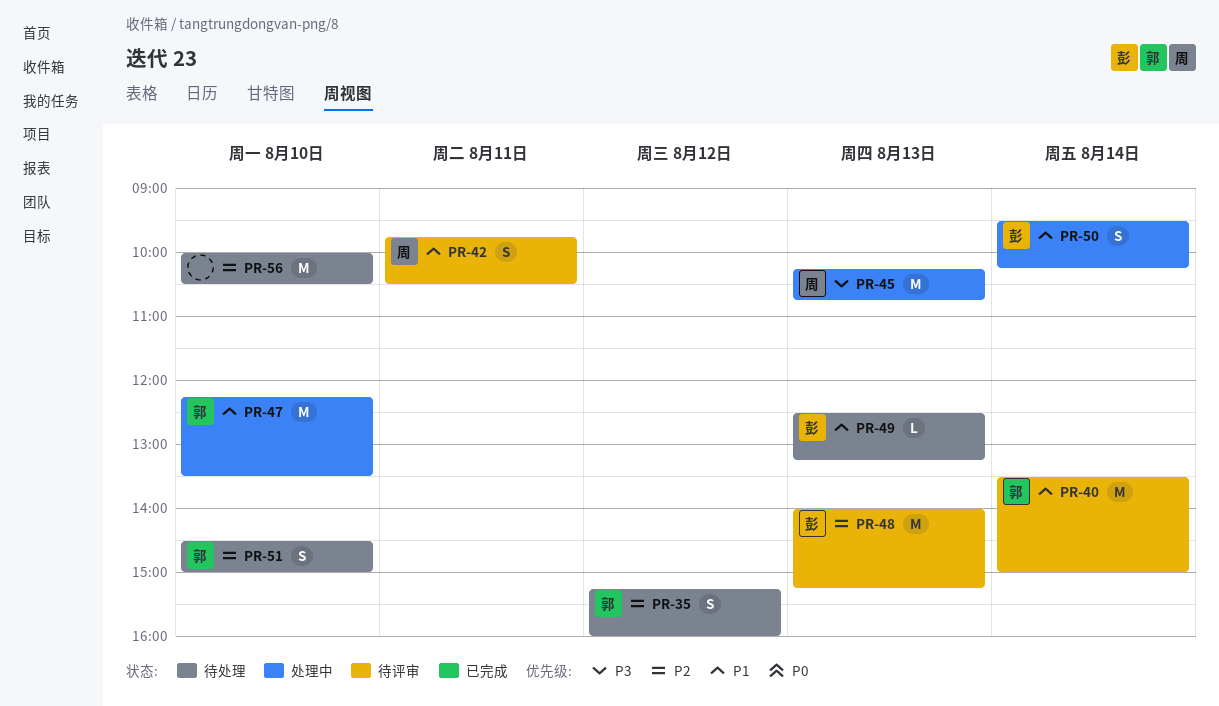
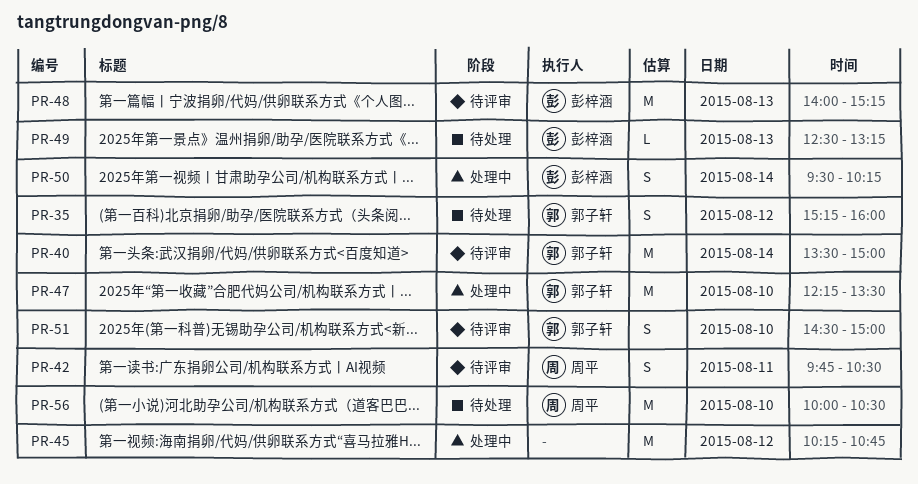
PR-45, owner: 周平 -> none
PR-45, day: Aug 13 -> Aug 12
PR-51, status: 待处理 -> 待评审
PR-56, owner: none -> 周平

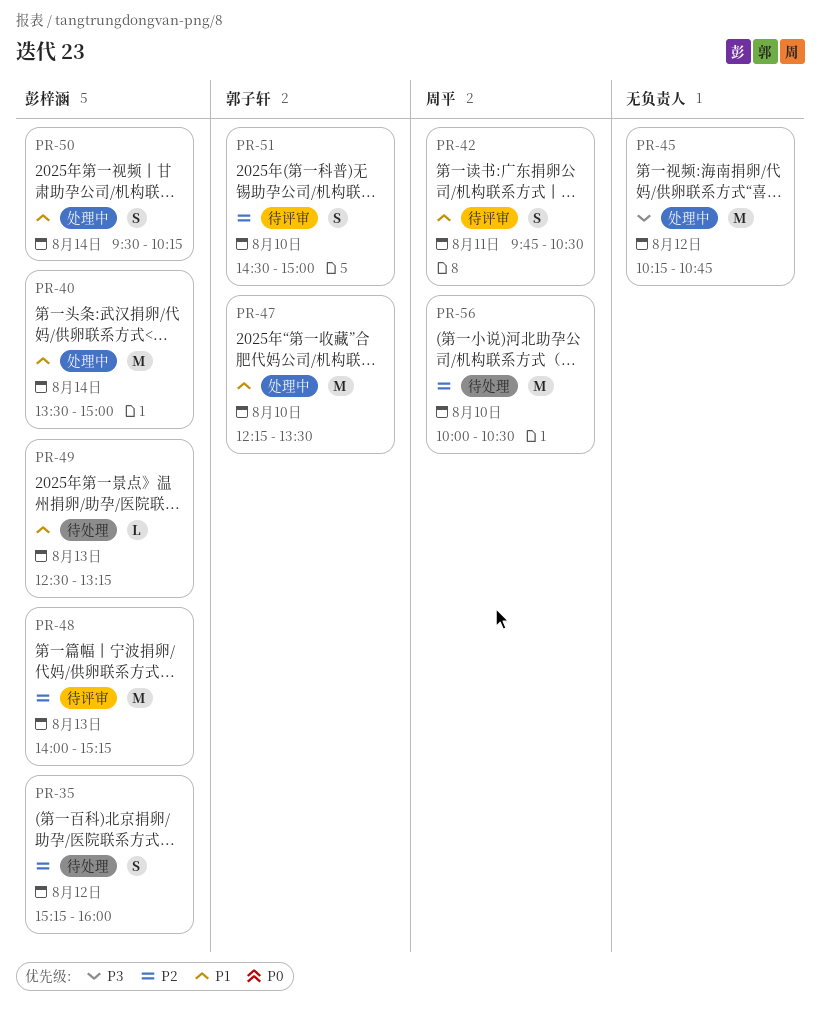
PR-35, owner: 郭子轩 -> 彭梓涵
PR-40, status: 待评审 -> 处理中
PR-40, owner: 郭子轩 -> 彭梓涵

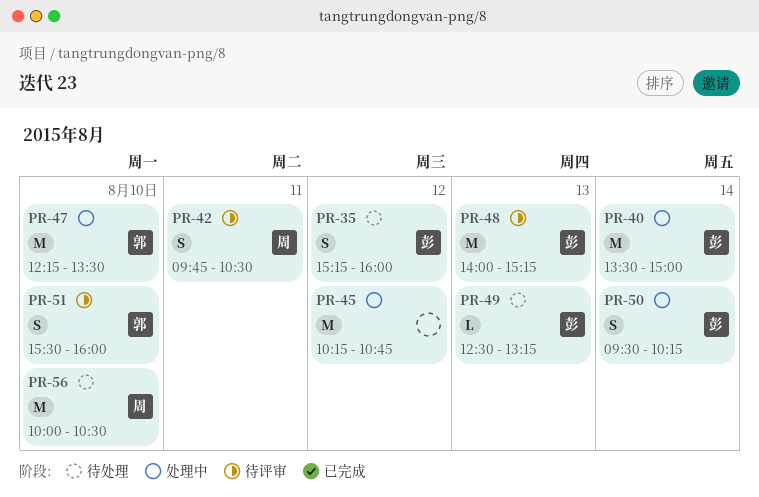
PR-51, begins: 14:30 -> 15:30
PR-51, ends: 15:00 -> 16:00

